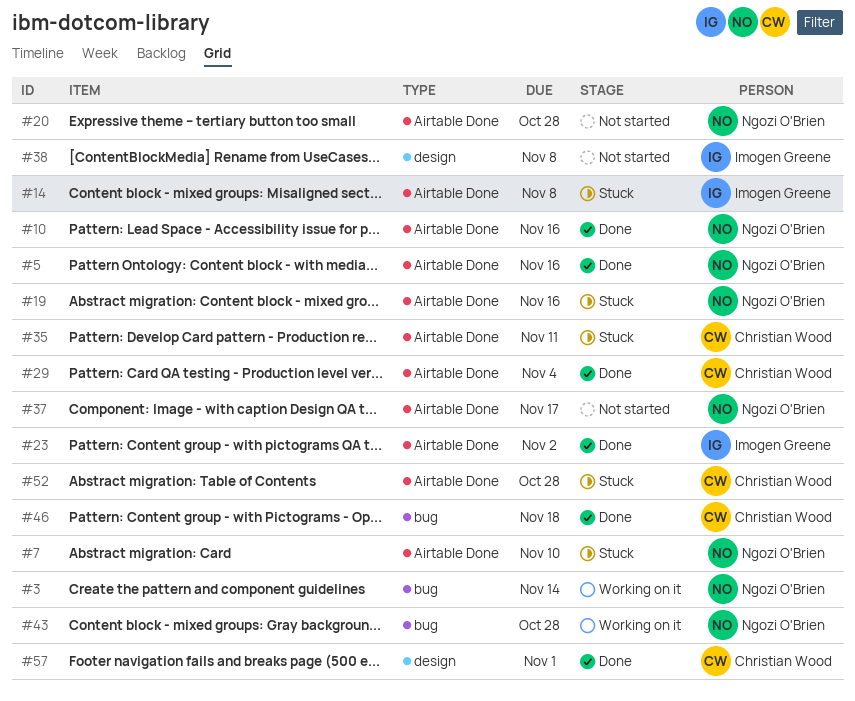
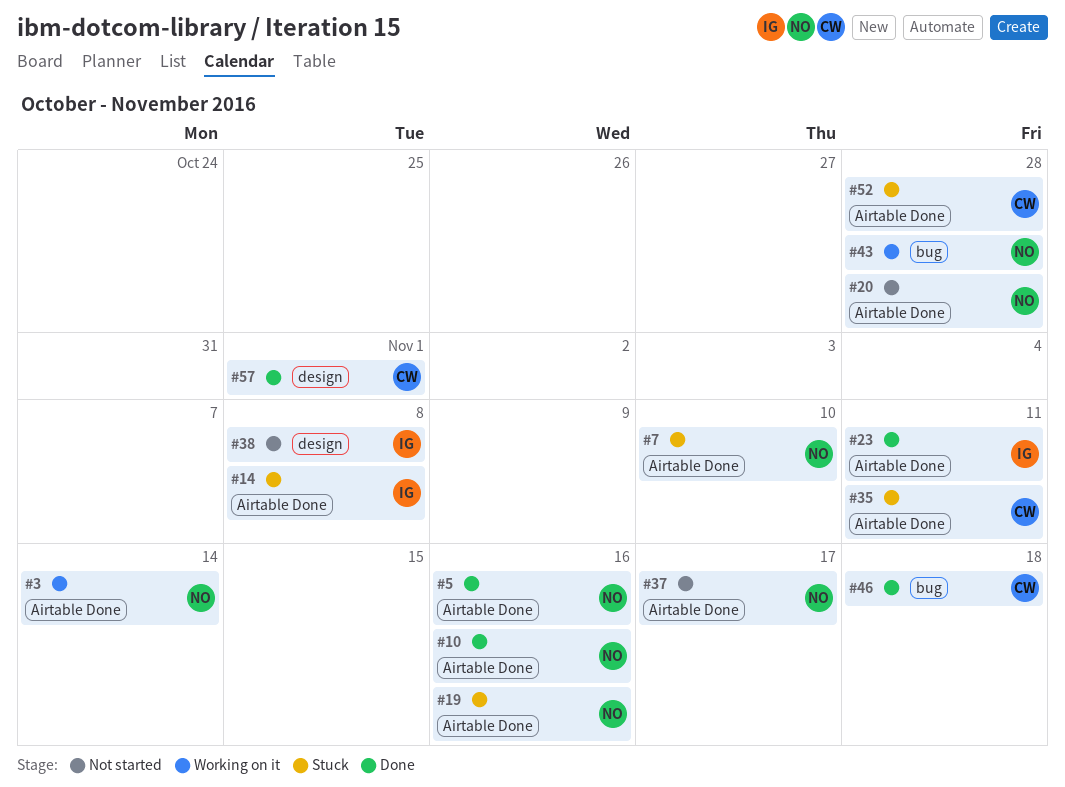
#3, label: bug -> Airtable Done
#23, due: Nov 2 -> Nov 11
#29: present -> none

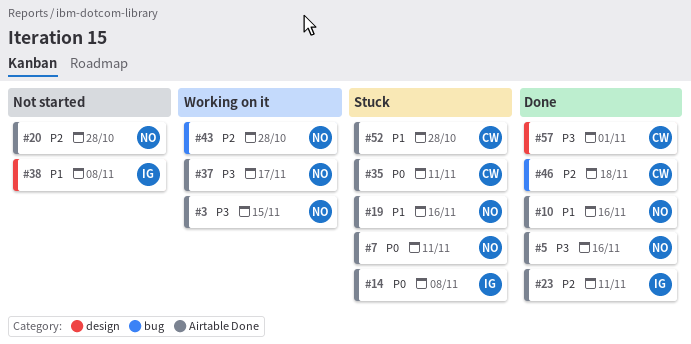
#3, due: Nov 14 -> Nov 15
#7, due: Nov 10 -> Nov 11
#37, status: Not started -> Working on it

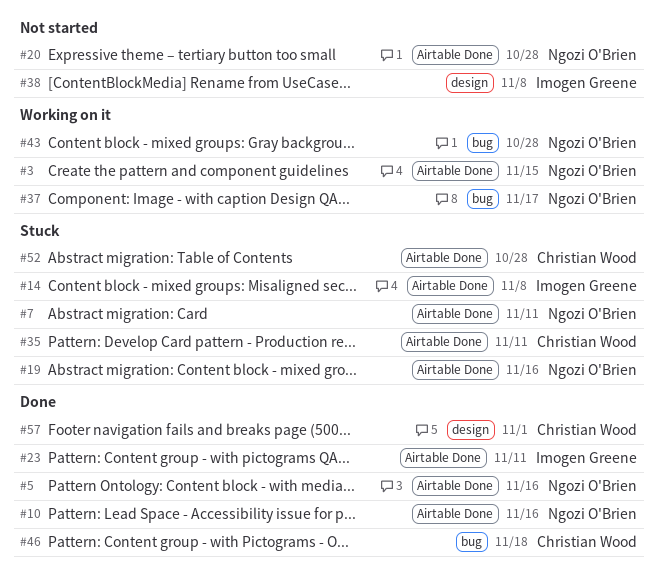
#37, label: Airtable Done -> bug

